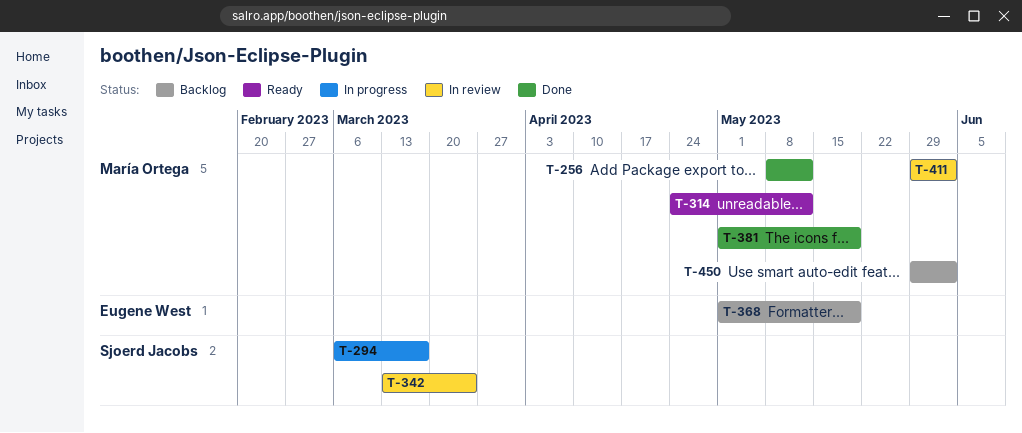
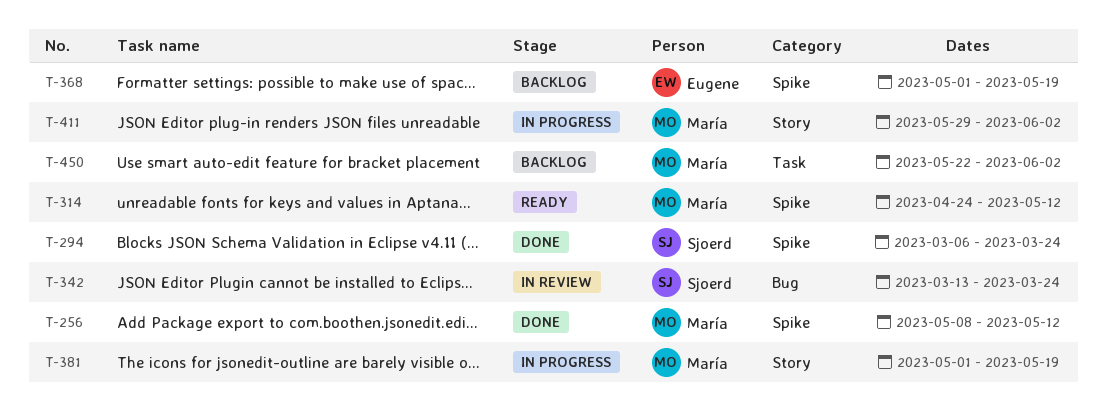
T-294, status: In progress -> Done
T-294, due: Mar 17 -> Mar 24
T-381, status: Done -> In progress
T-411, status: In review -> In progress
T-450, start: May 29 -> May 22

